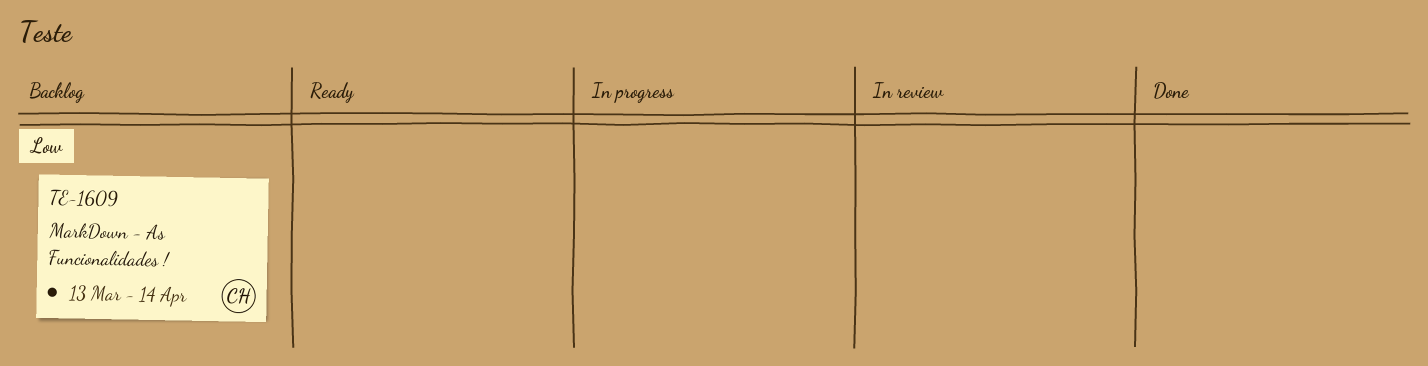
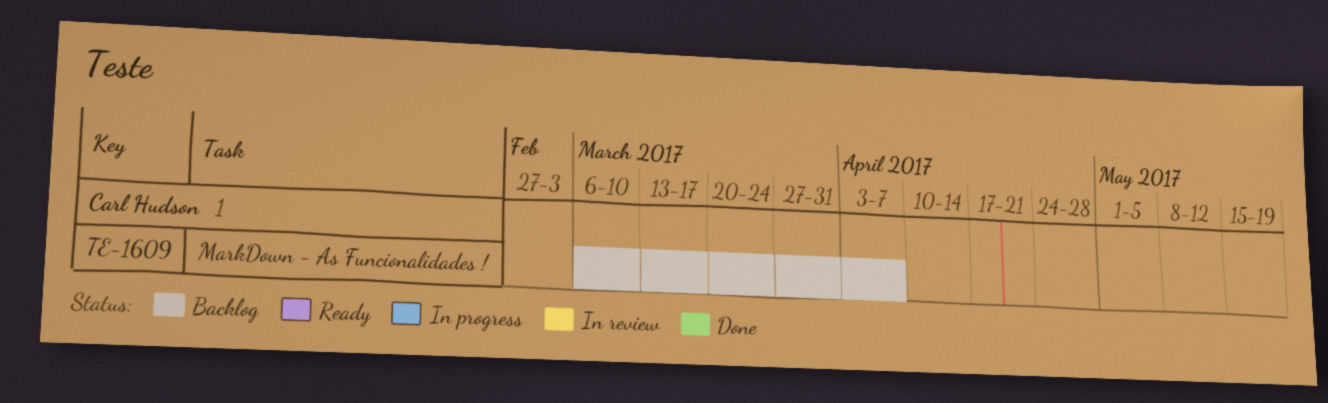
TE-1609, start: Mar 13 -> Mar 6
TE-1609, due: Apr 14 -> Apr 7

